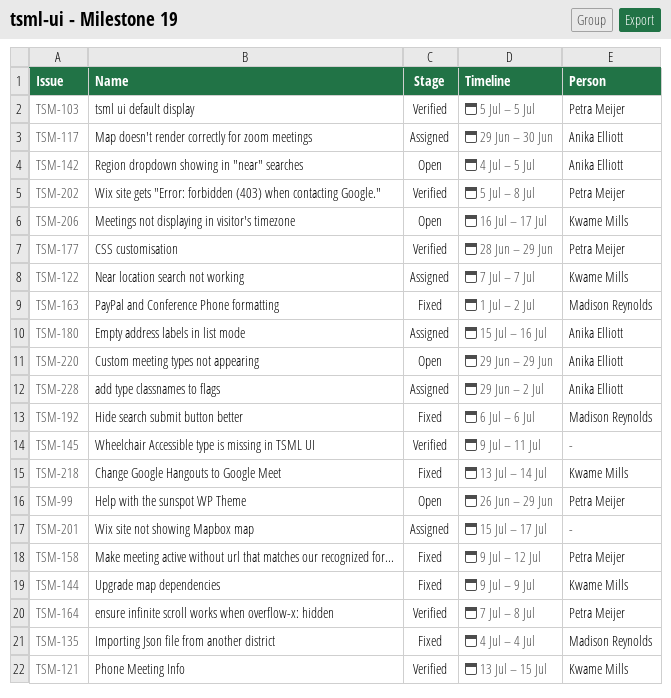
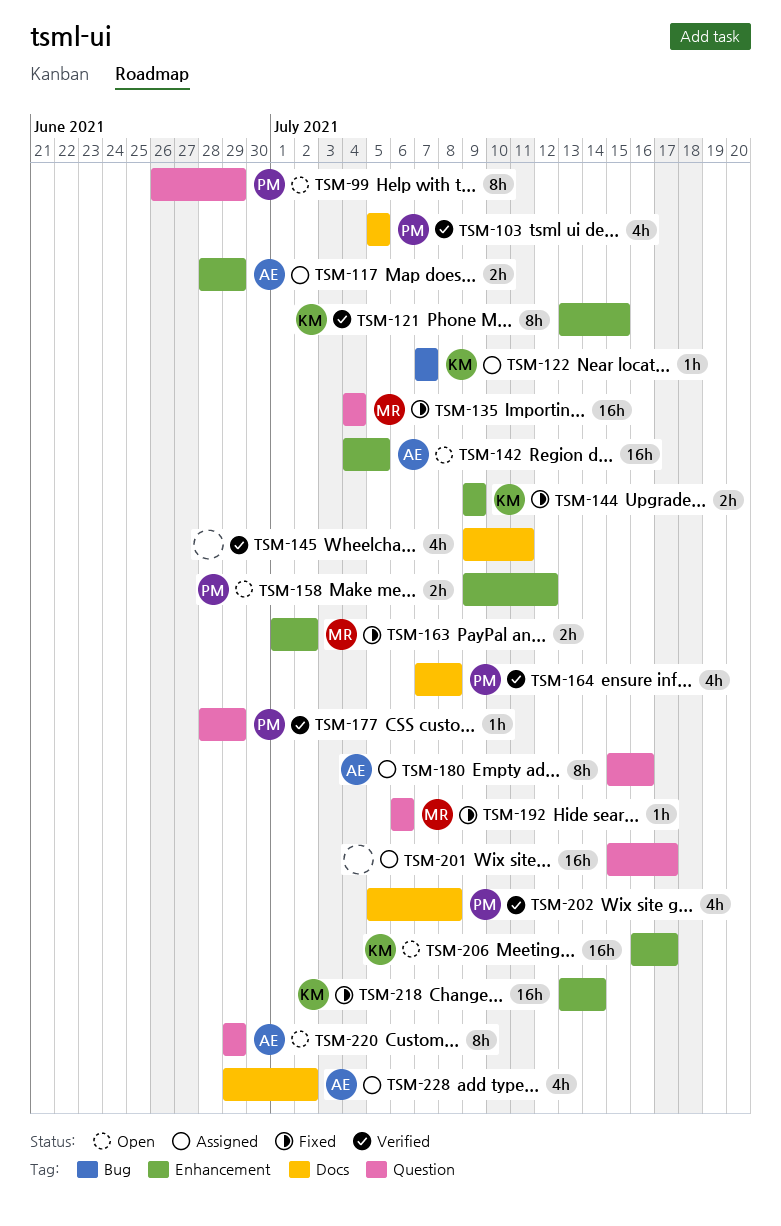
TSM-117, start: Jun 29 -> Jun 28
TSM-117, due: Jun 30 -> Jun 29
TSM-158, status: Fixed -> Open

